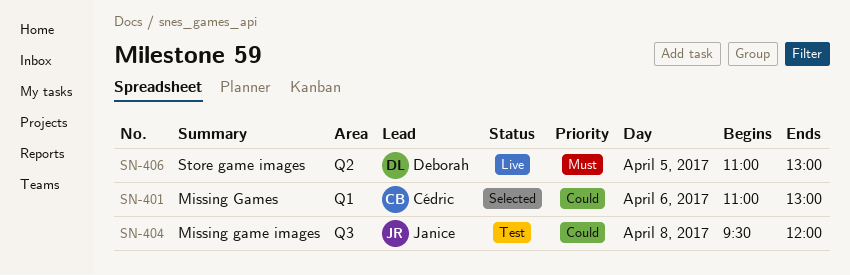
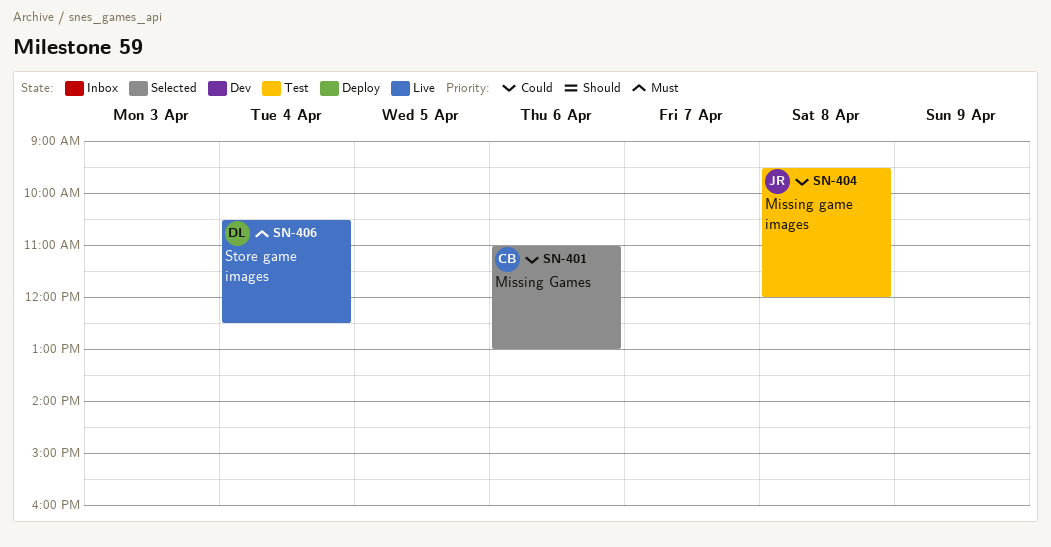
SN-406, day: Apr 5 -> Apr 4
SN-406, begins: 11:00 -> 10:30
SN-406, ends: 13:00 -> 12:30

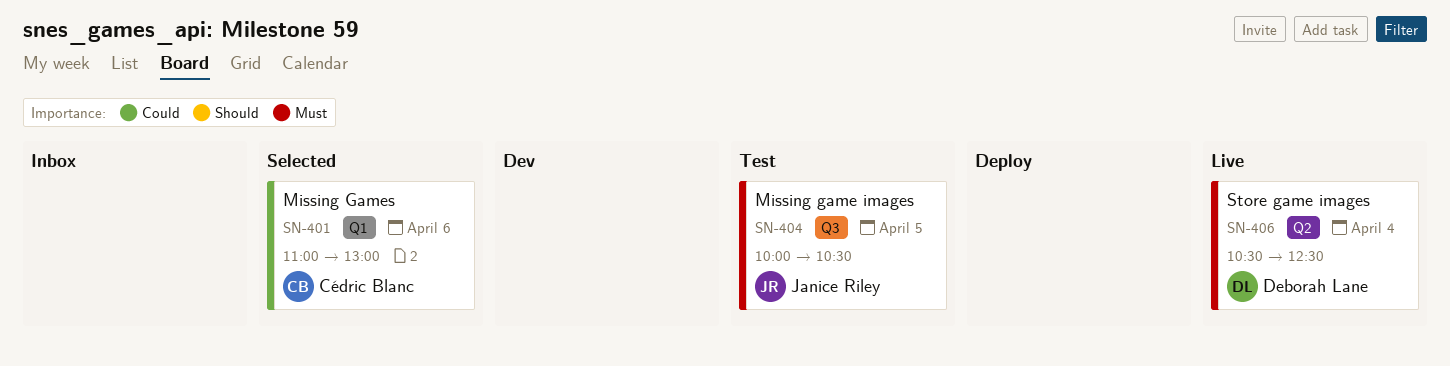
SN-404, priority: Could -> Must
SN-404, day: Apr 8 -> Apr 5
SN-404, begins: 09:30 -> 10:00
SN-404, ends: 12:00 -> 10:30

